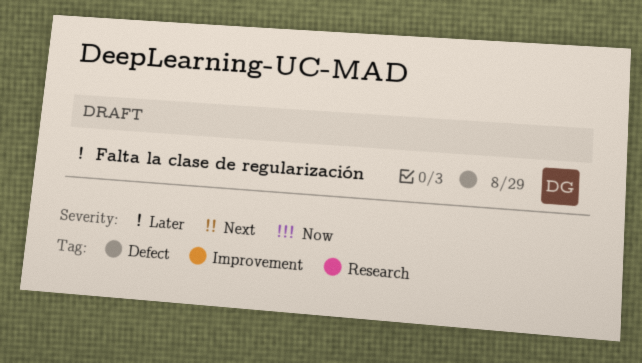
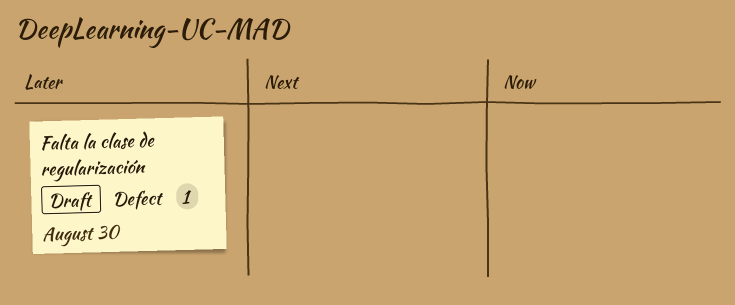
Falta la clase de regularización, due: Aug 29 -> Aug 30

